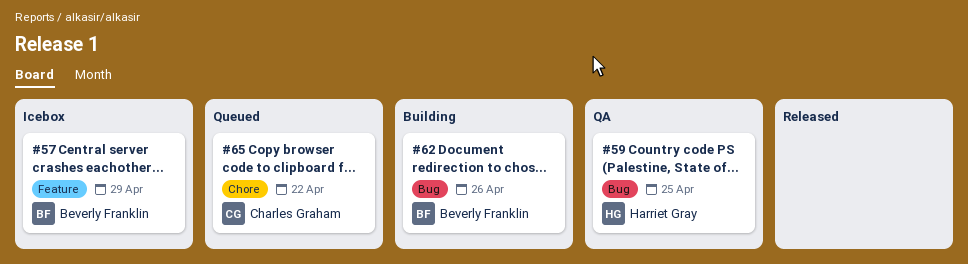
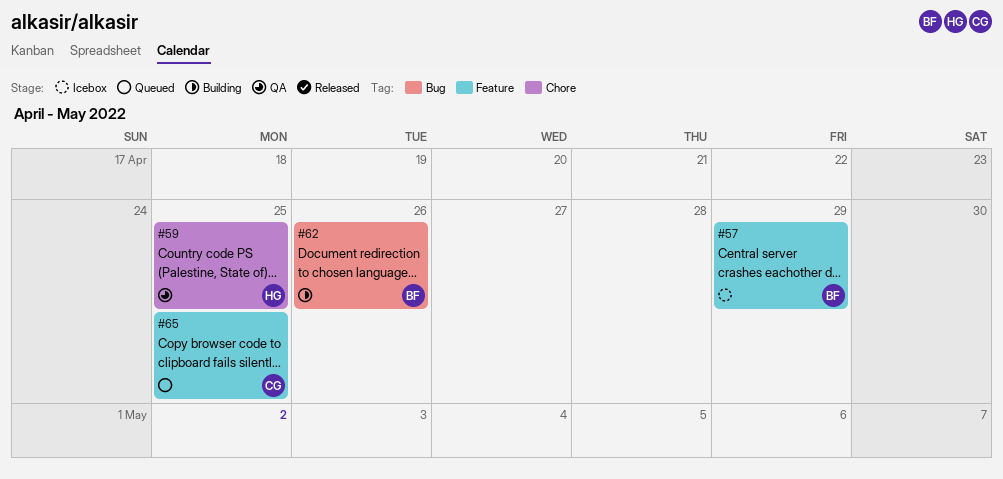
#59, label: Bug -> Chore
#65, label: Chore -> Feature
#65, due: Apr 22 -> Apr 25

